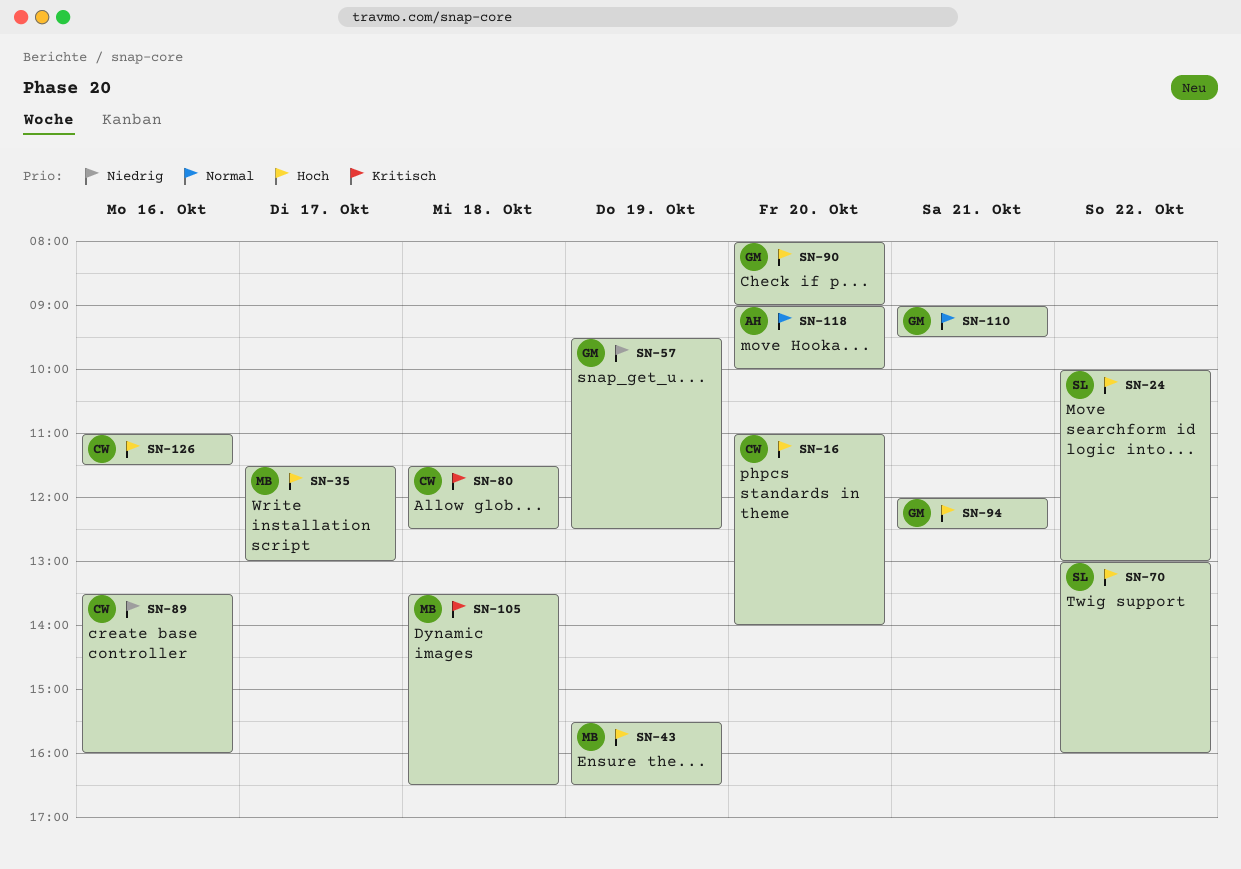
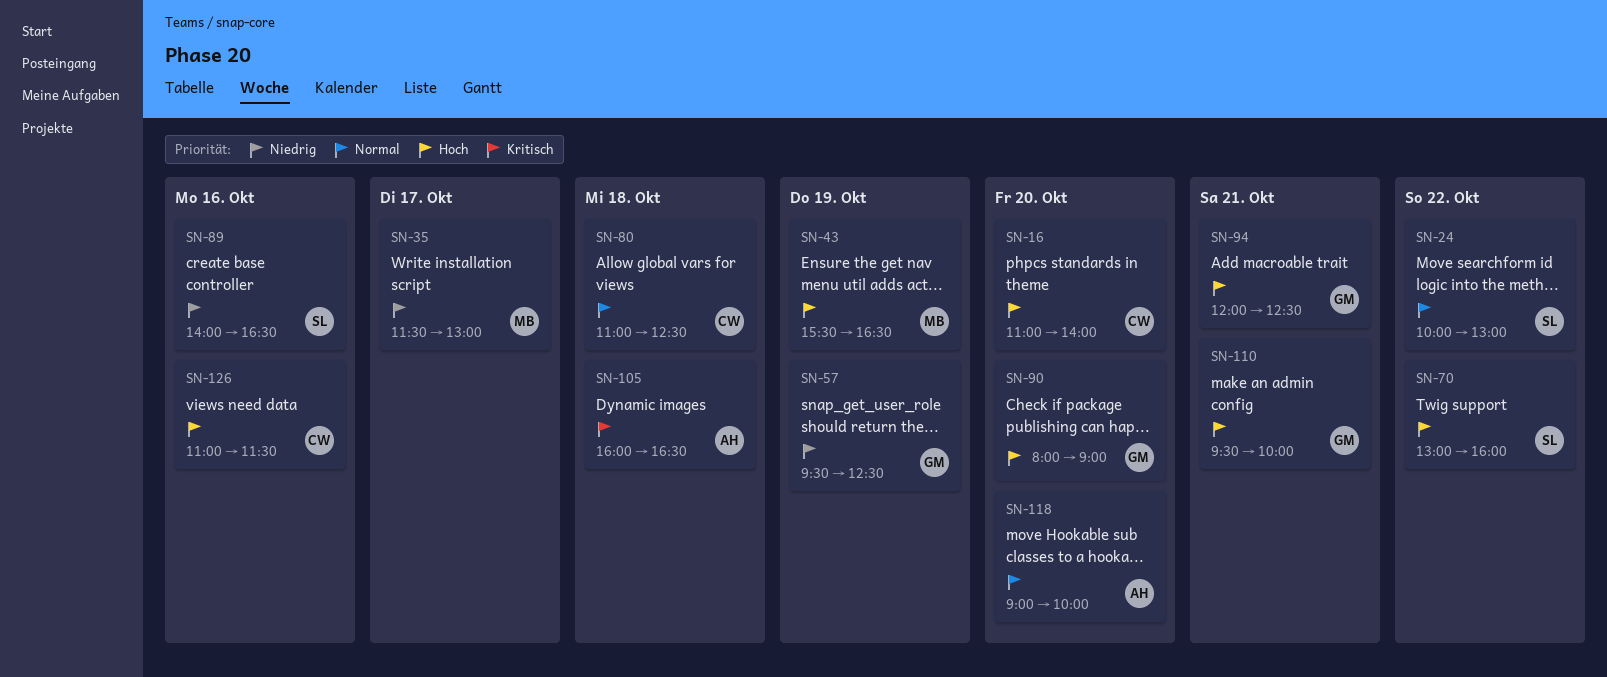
SN-24, priority: Hoch -> Normal
SN-35, priority: Hoch -> Niedrig
SN-80, priority: Kritisch -> Normal
SN-80, begins: 11:30 -> 11:00
SN-89, owner: CW -> SL
SN-89, begins: 13:30 -> 14:00
SN-89, ends: 16:00 -> 16:30
SN-105, owner: MB -> AH
SN-105, begins: 13:30 -> 16:00
SN-110, priority: Normal -> Hoch
SN-110, begins: 09:00 -> 09:30
SN-110, ends: 09:30 -> 10:00

